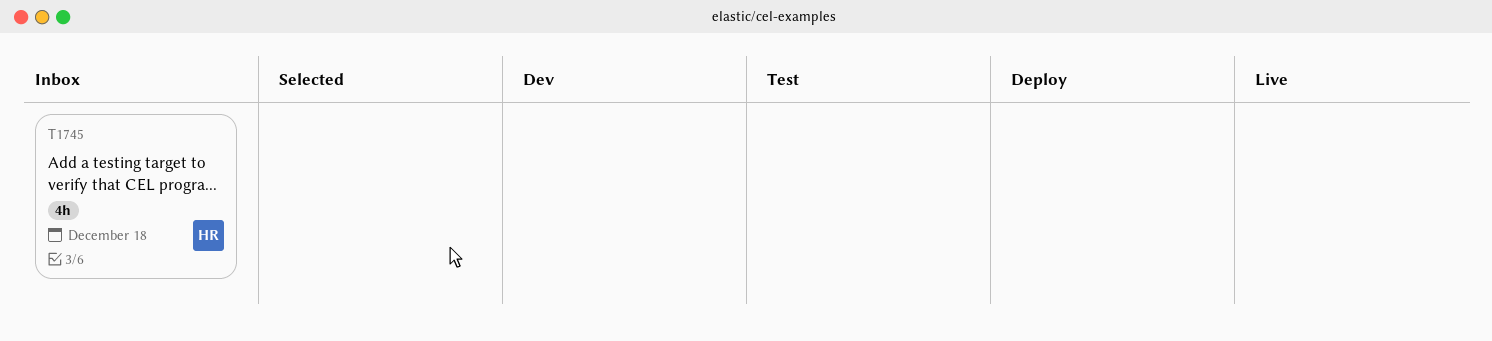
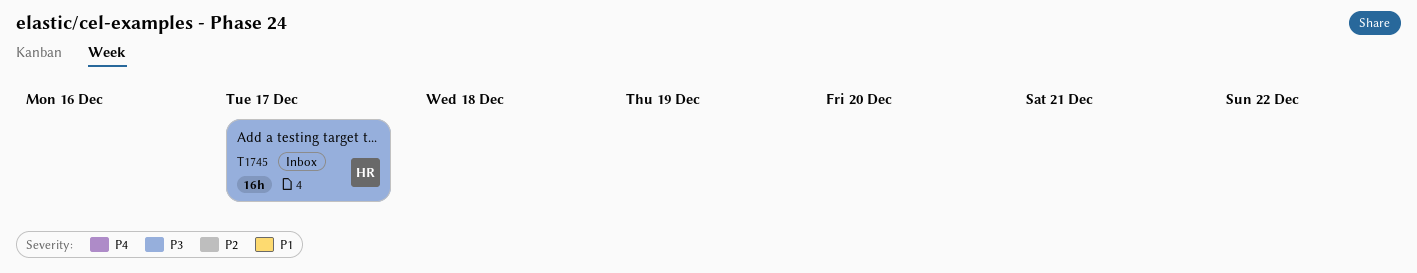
T1745, estimate: 4h -> 16h
T1745, due: Dec 18 -> Dec 17

